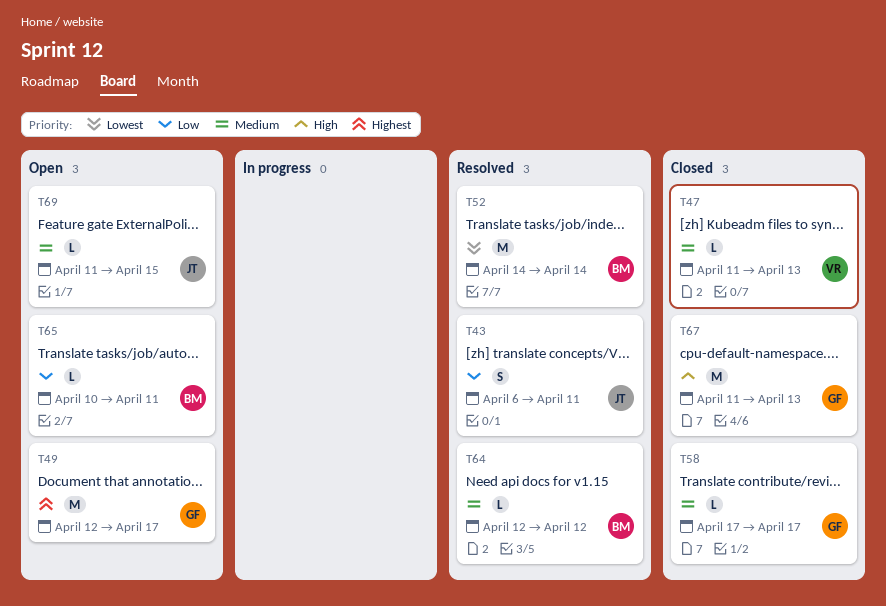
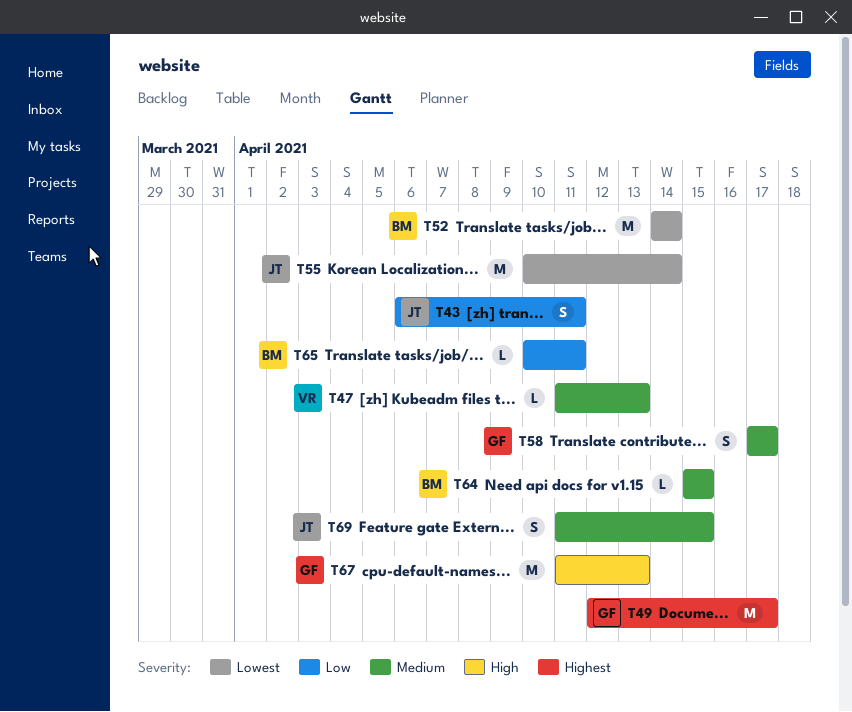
T55: none -> present
T58, estimate: L -> S
T64, start: Apr 12 -> Apr 15
T64, due: Apr 12 -> Apr 15
T69, estimate: L -> S

